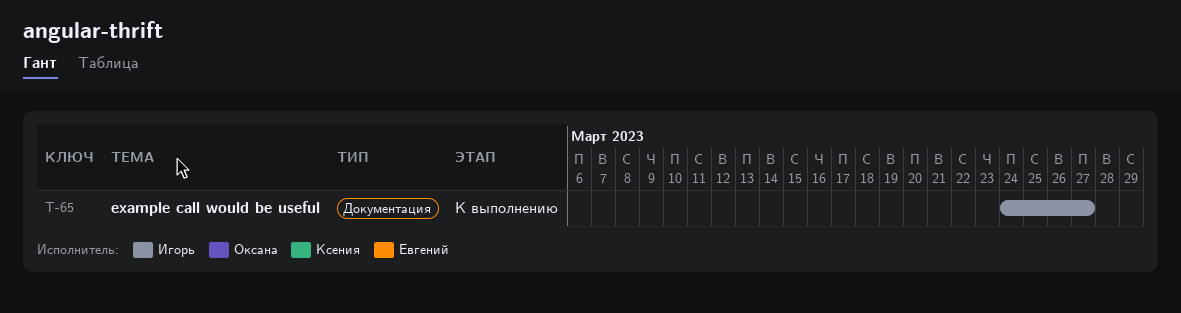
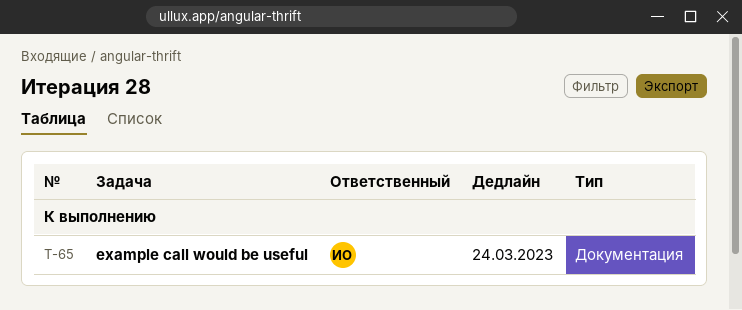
T-65, due: Mar 27 -> Mar 24

